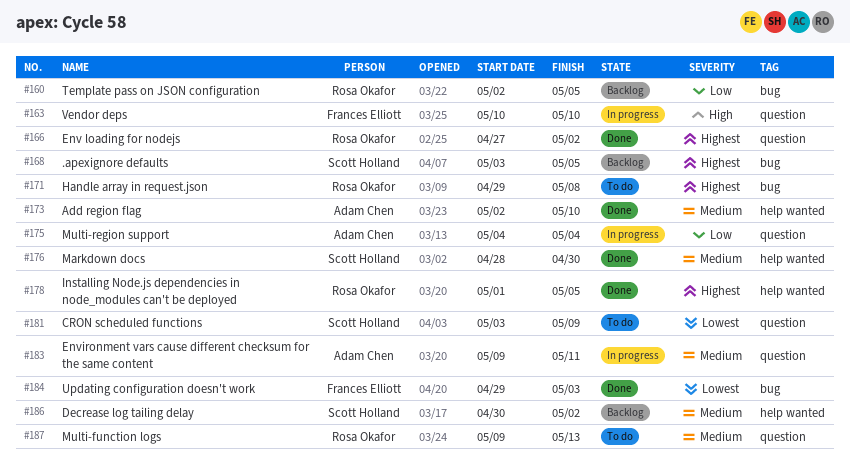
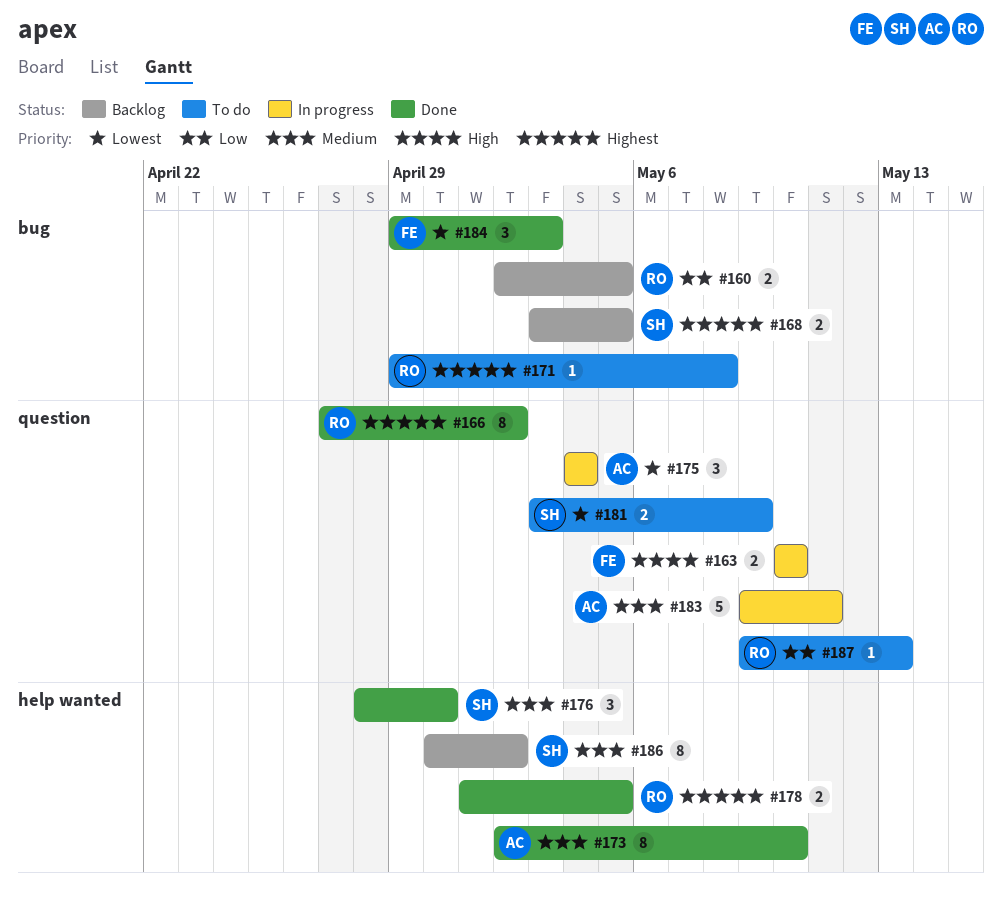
#175, priority: Low -> Lowest
#187, priority: Medium -> Low

